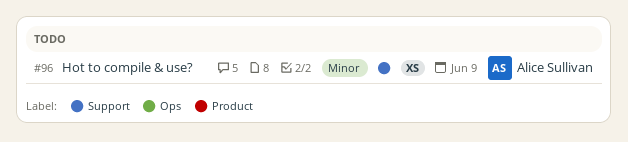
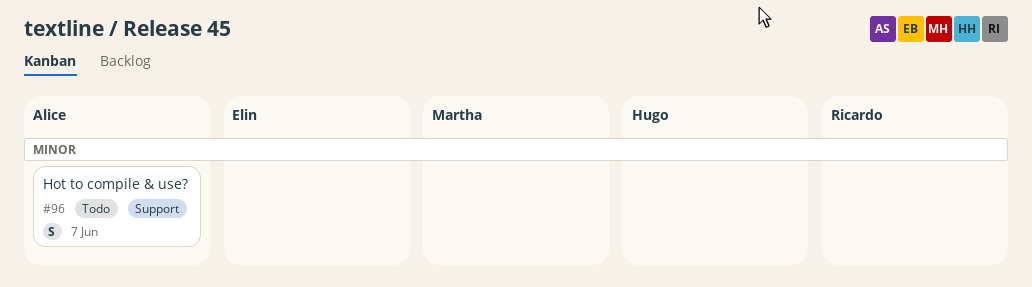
#96, estimate: XS -> S
#96, due: Jun 9 -> Jun 7

